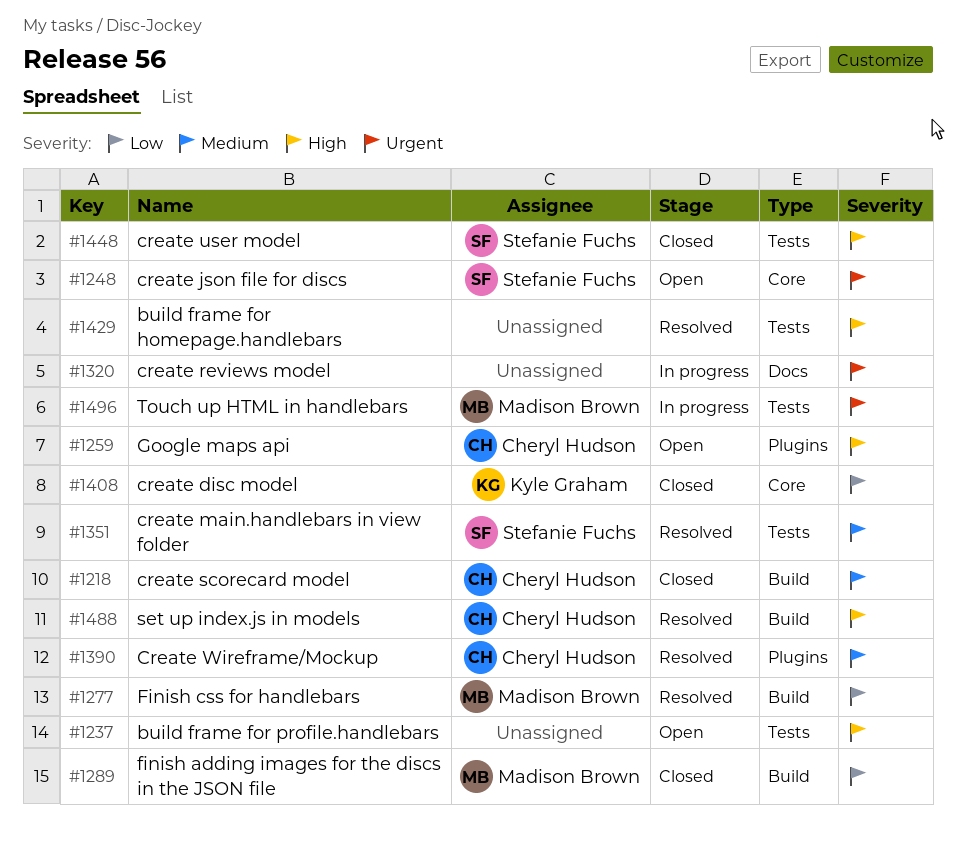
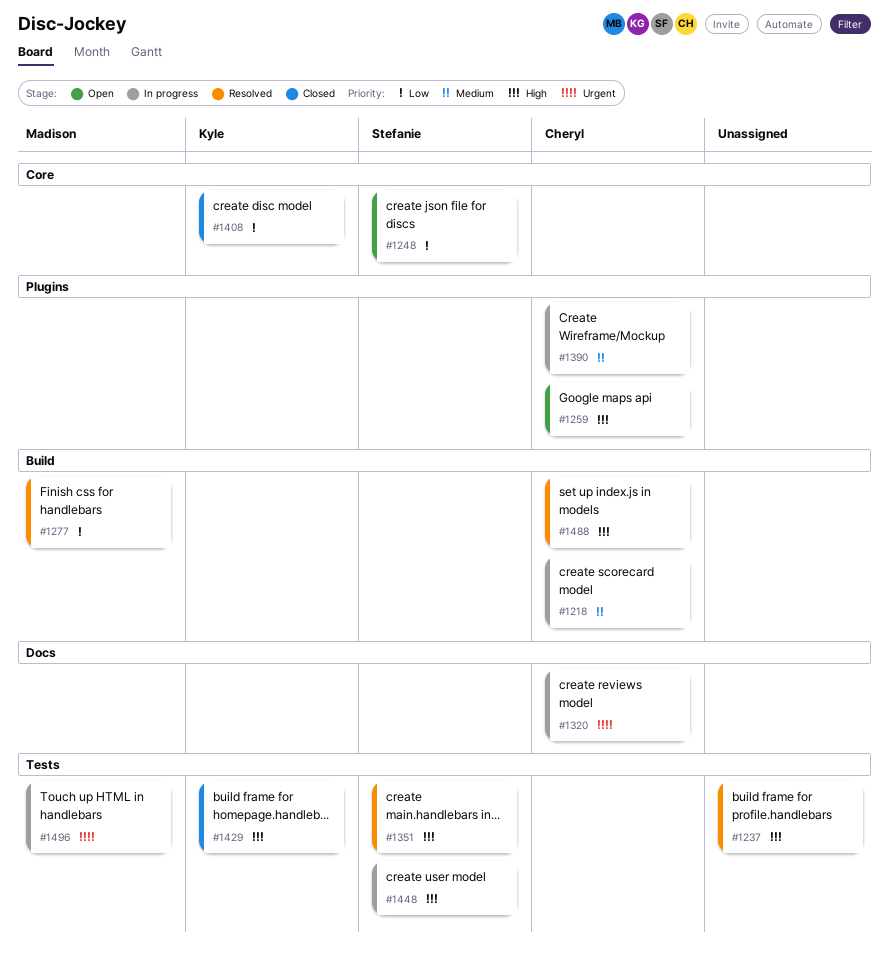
#1218, status: Closed -> In progress
#1237, status: Open -> Resolved
#1248, priority: Urgent -> Low
#1289: present -> none
#1320, owner: none -> Cheryl Hudson
#1351, priority: Medium -> High
#1390, status: Resolved -> In progress
#1429, status: Resolved -> Closed
#1429, owner: none -> Kyle Graham
#1448, status: Closed -> In progress

